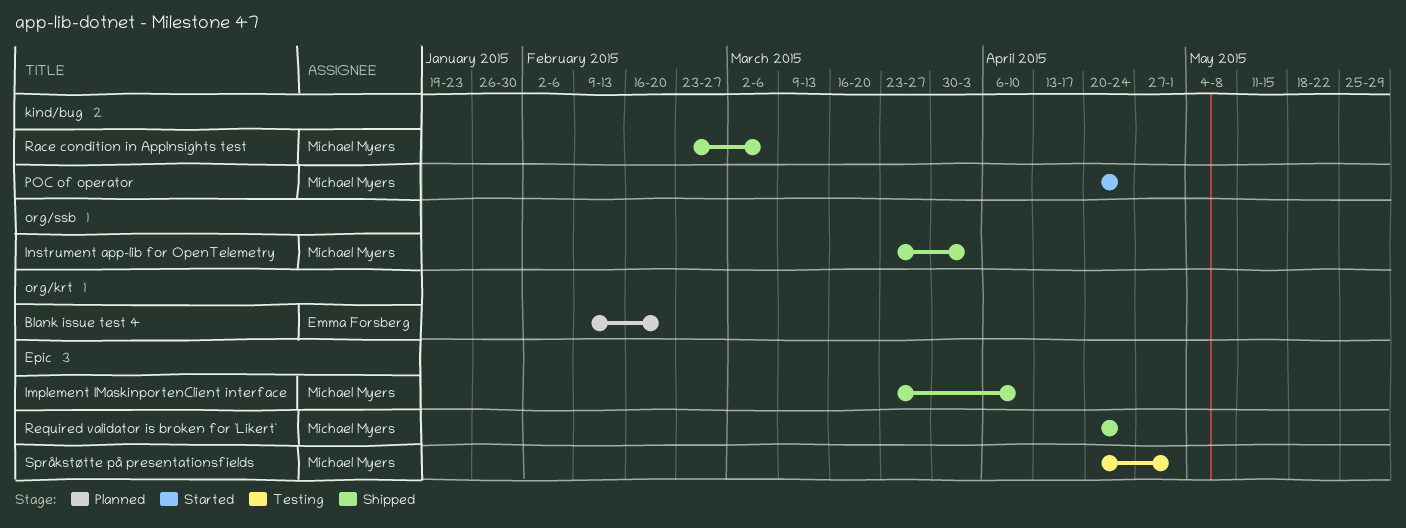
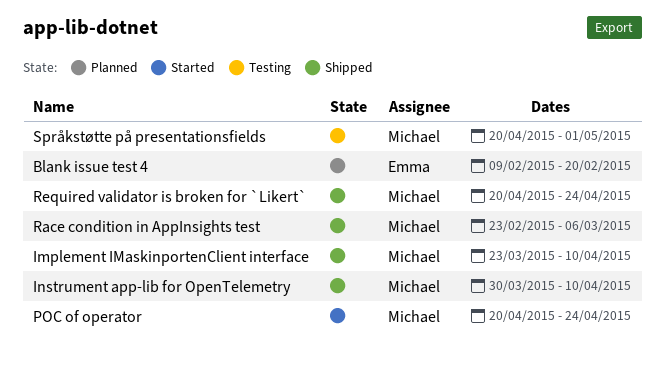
Instrument app-lib for OpenTelemetry, start: Mar 23 -> Mar 30
Instrument app-lib for OpenTelemetry, due: Apr 3 -> Apr 10

